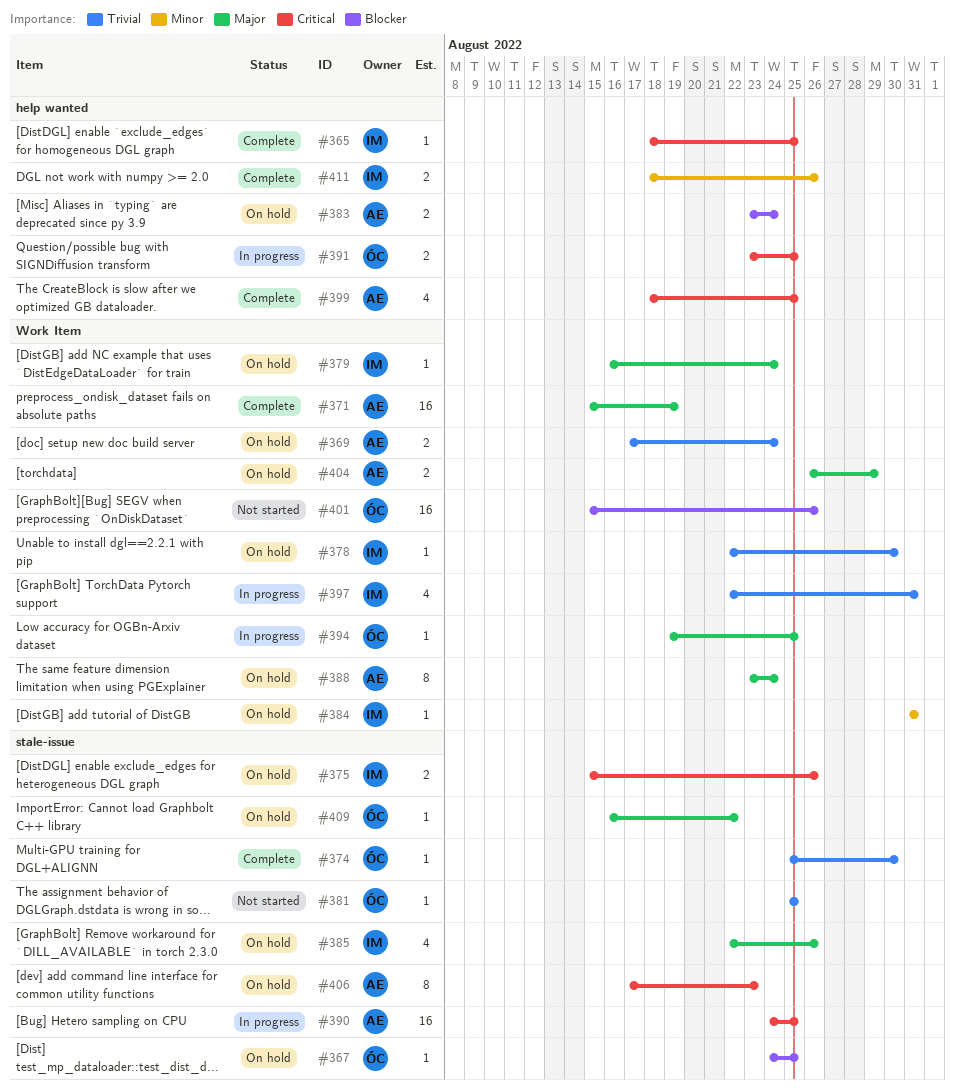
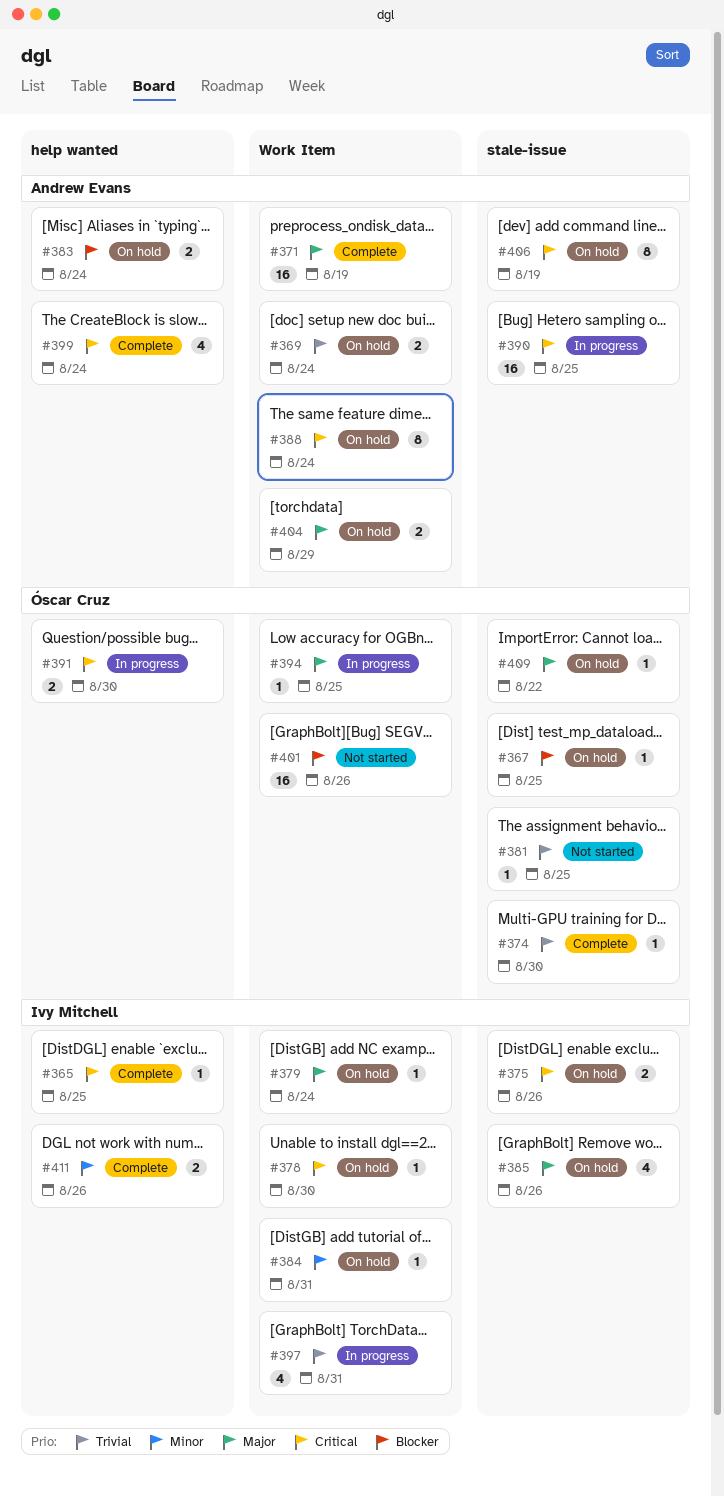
#378, priority: Trivial -> Critical
#388, priority: Major -> Critical
#391, due: Aug 25 -> Aug 30
#399, due: Aug 25 -> Aug 24
#406, due: Aug 23 -> Aug 19

